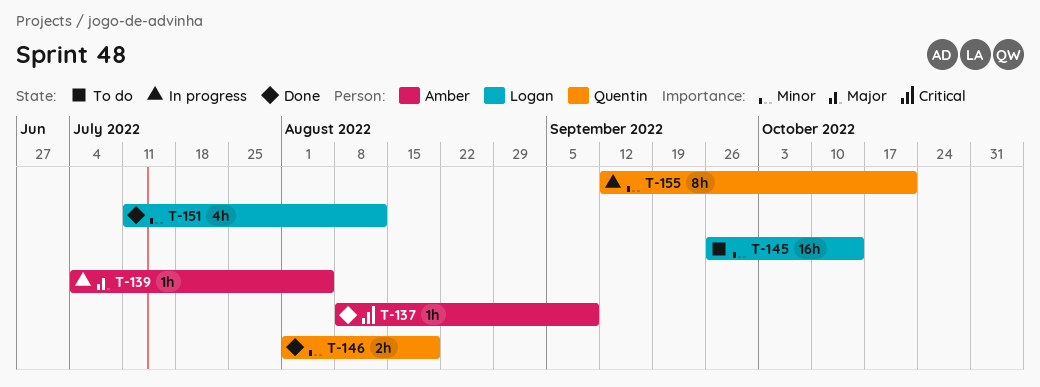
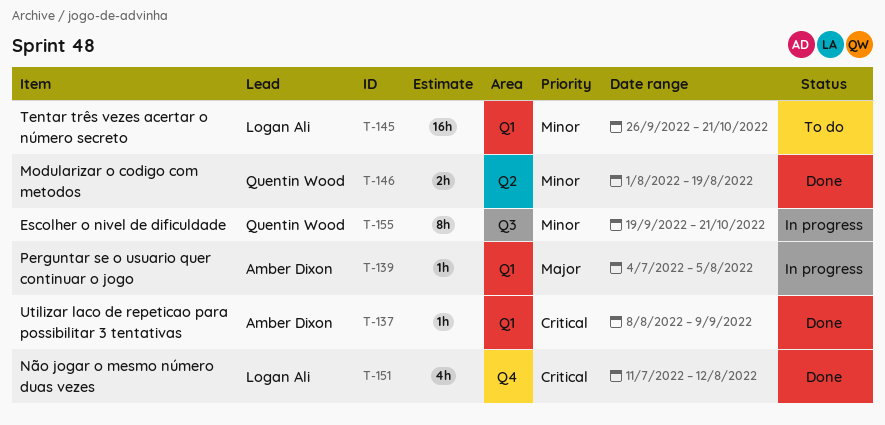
T-145, due: Oct 14 -> Oct 21
T-151, priority: Minor -> Critical
T-155, start: Sep 12 -> Sep 19

